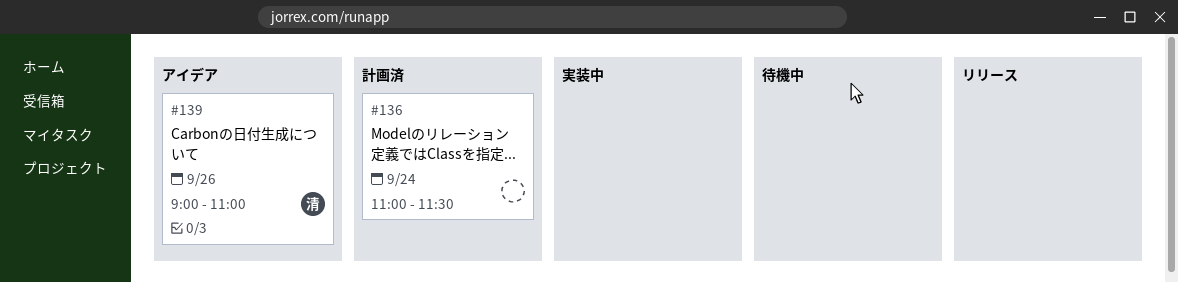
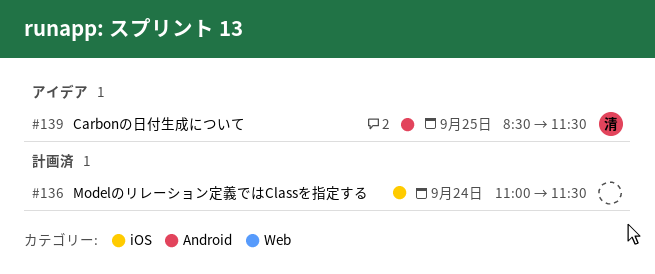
#139, day: Sep 26 -> Sep 25
#139, begins: 09:00 -> 08:30
#139, ends: 11:00 -> 11:30

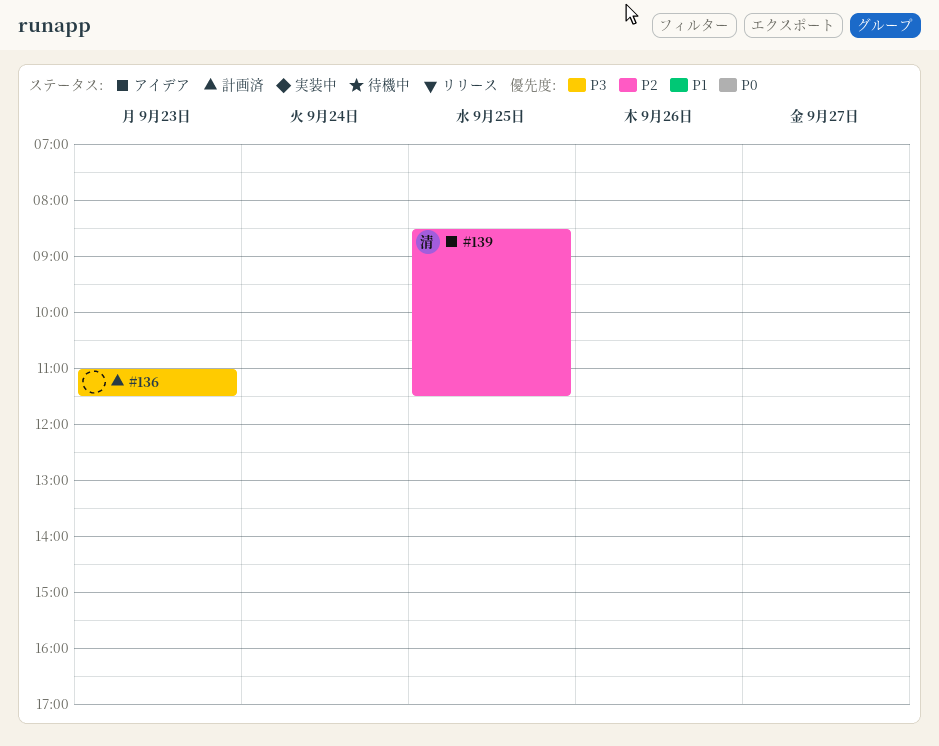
#136, day: Sep 24 -> Sep 23

